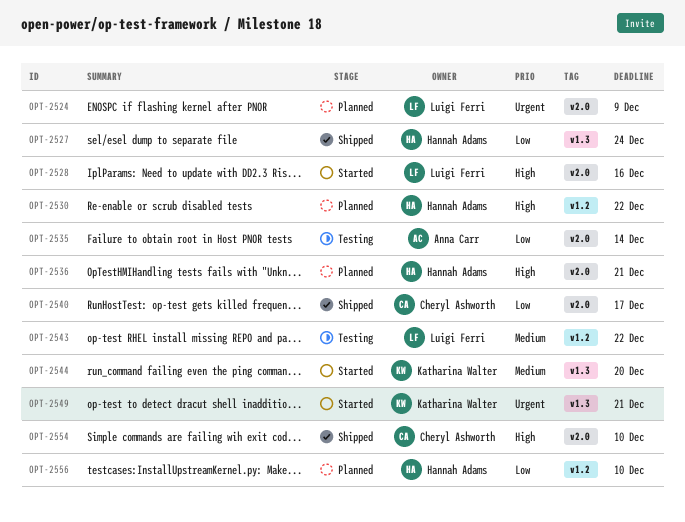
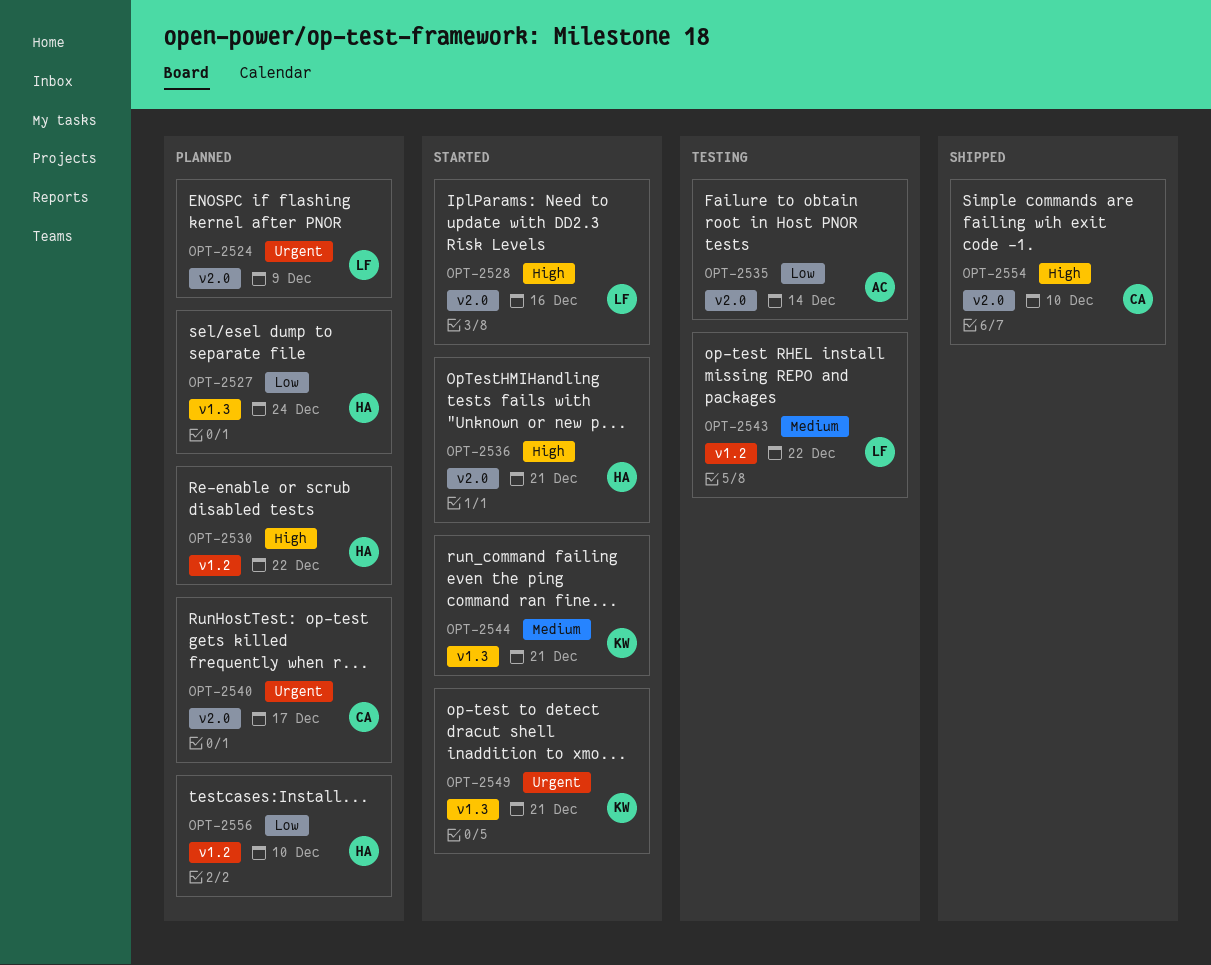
OPT-2527, status: Shipped -> Planned
OPT-2536, status: Planned -> Started
OPT-2540, status: Shipped -> Planned
OPT-2540, priority: Low -> Urgent
OPT-2544, due: Dec 20 -> Dec 21

